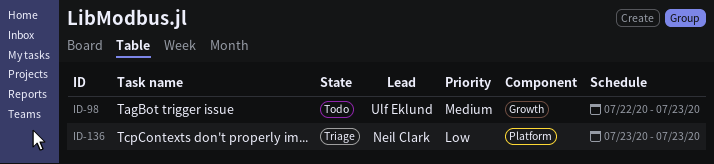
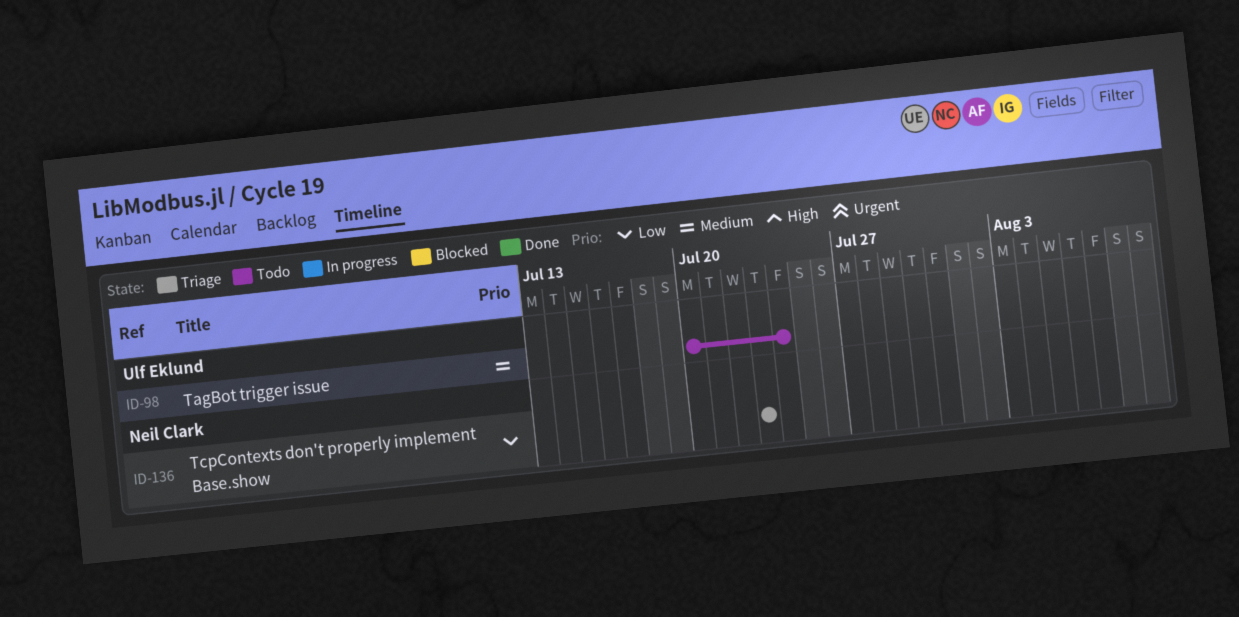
ID-98, start: Jul 22 -> Jul 20
ID-98, due: Jul 23 -> Jul 24

